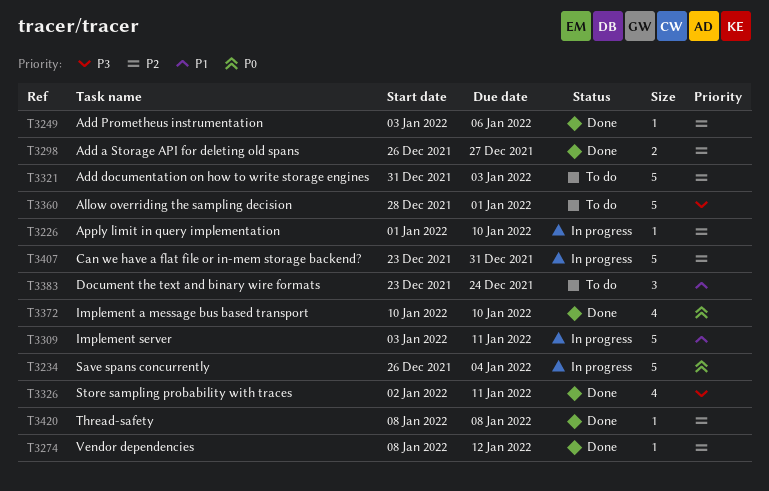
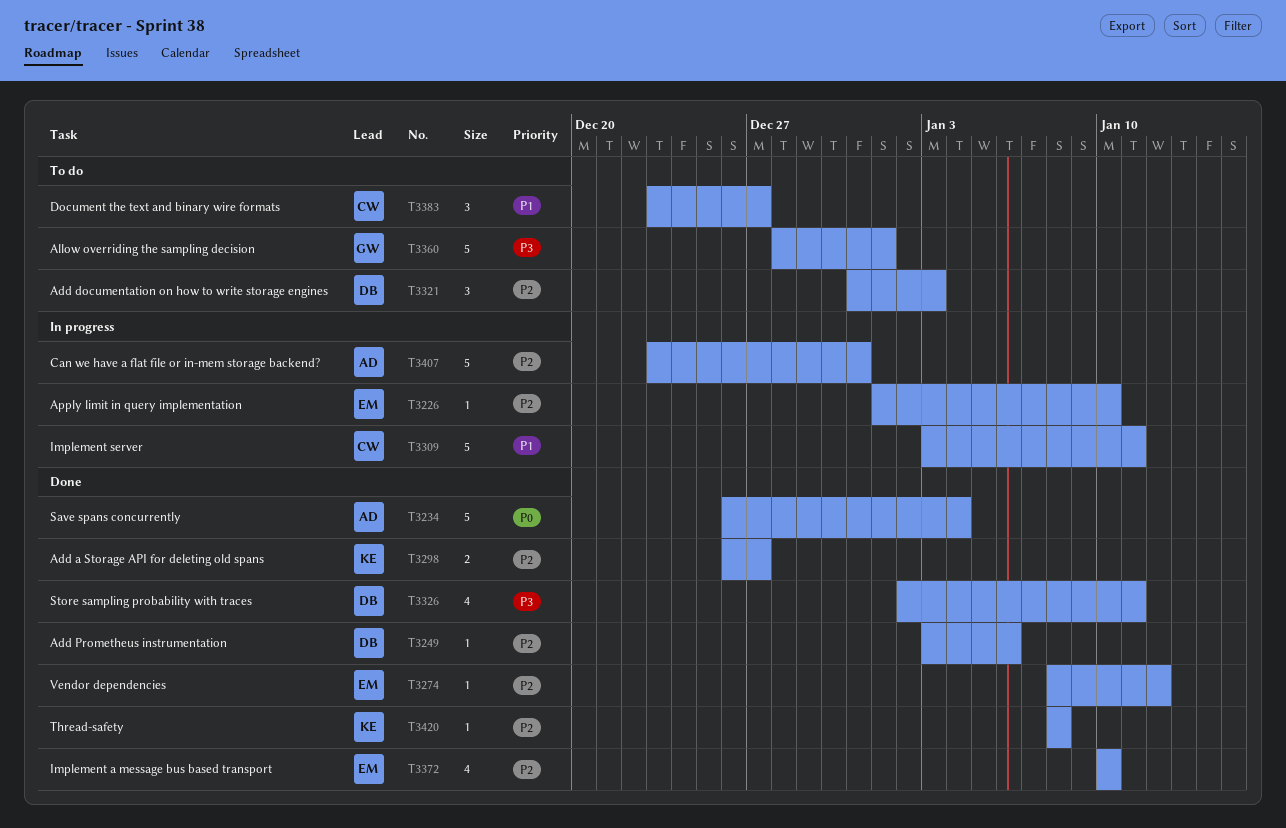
T3234, status: In progress -> Done
T3321, estimate: 5 -> 3
T3372, priority: P0 -> P2
T3383, due: Dec 24 -> Dec 27

